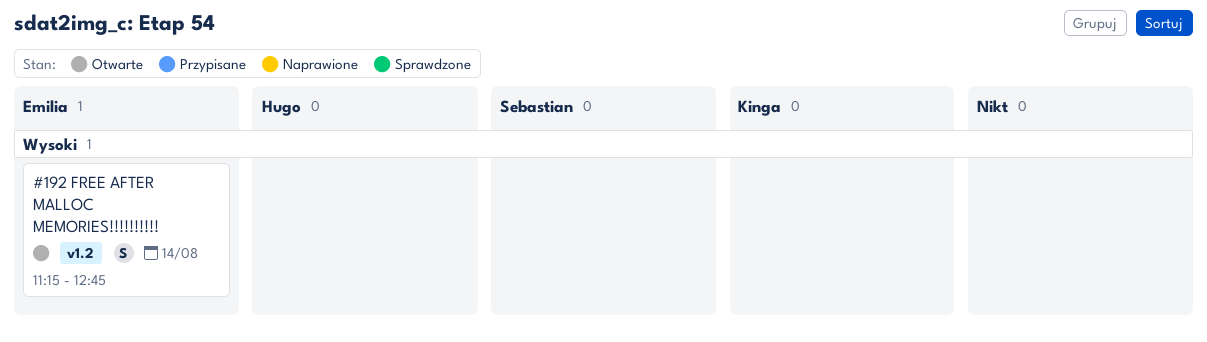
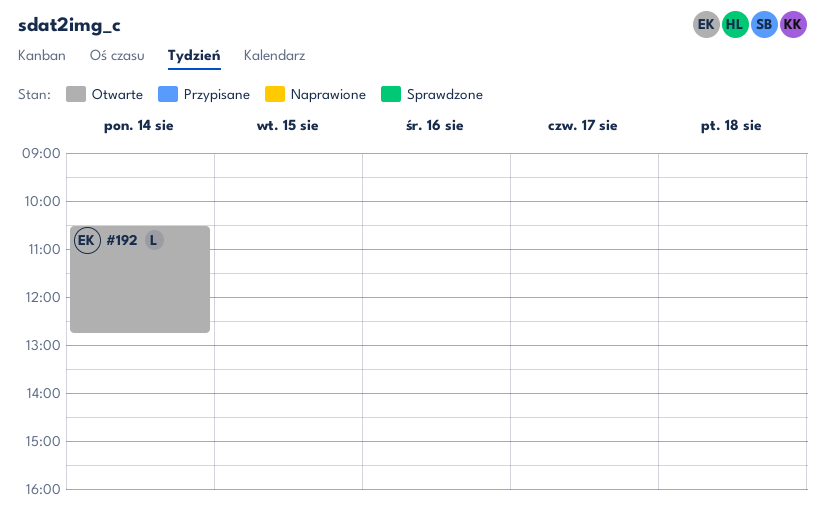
#192, estimate: S -> L
#192, begins: 11:15 -> 10:30

